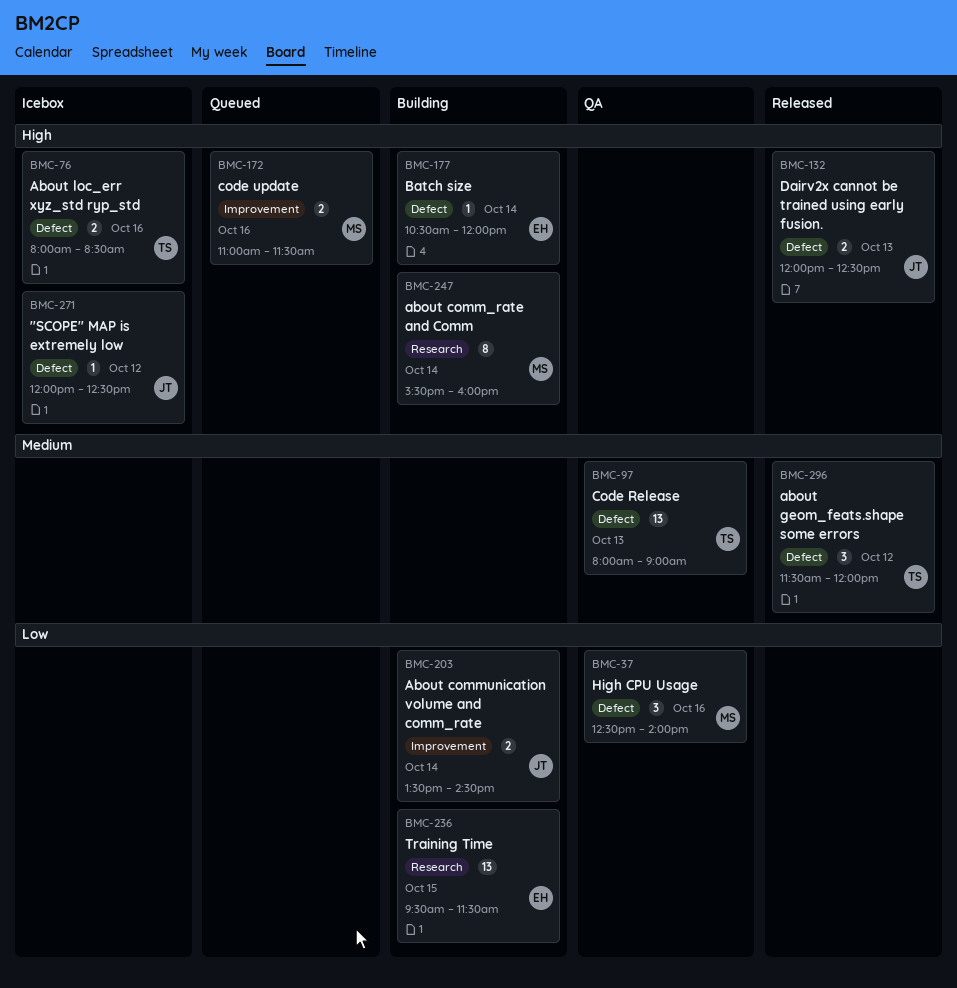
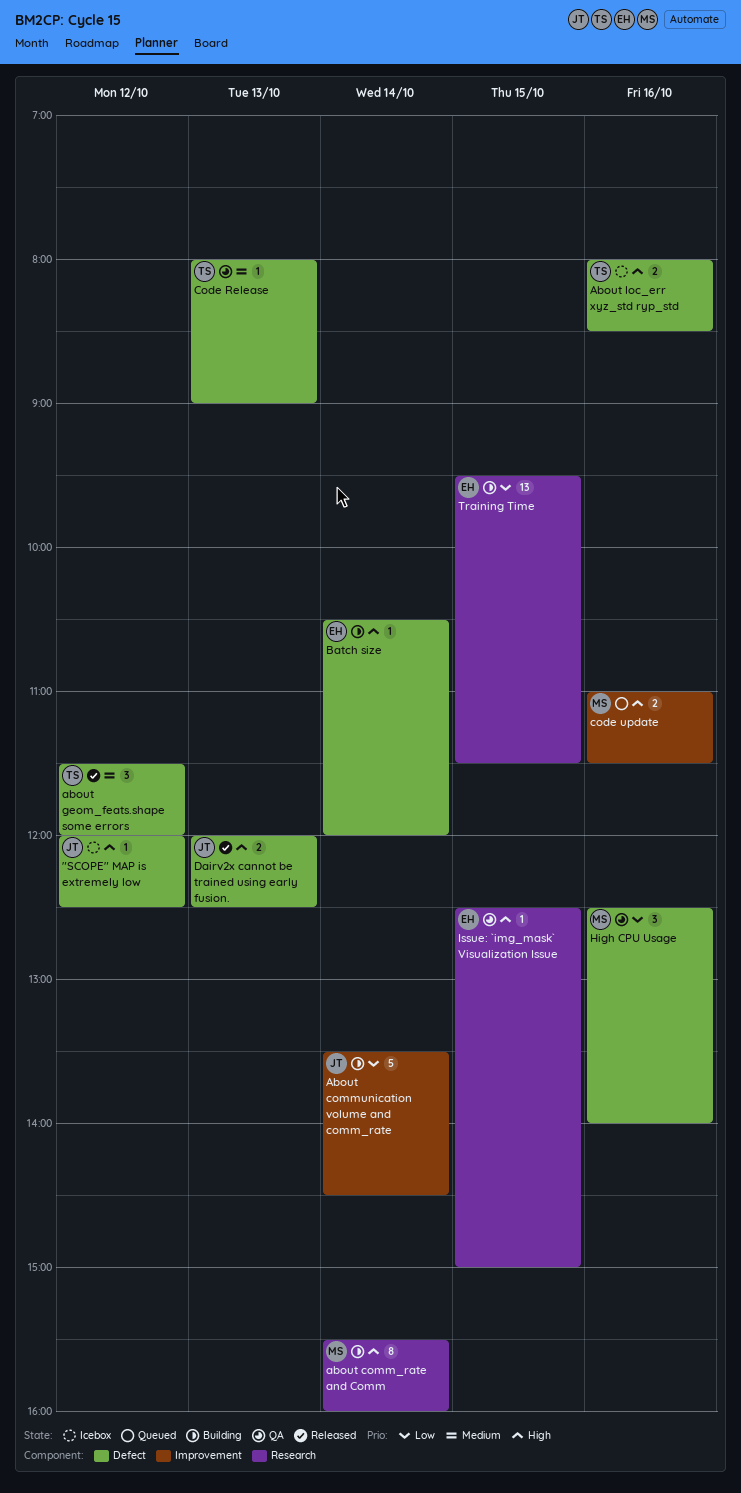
About communication volume and comm_rate, estimate: 2 -> 5
Code Release, estimate: 13 -> 1
Issue: `img_mask` Visualization Issue: none -> present

